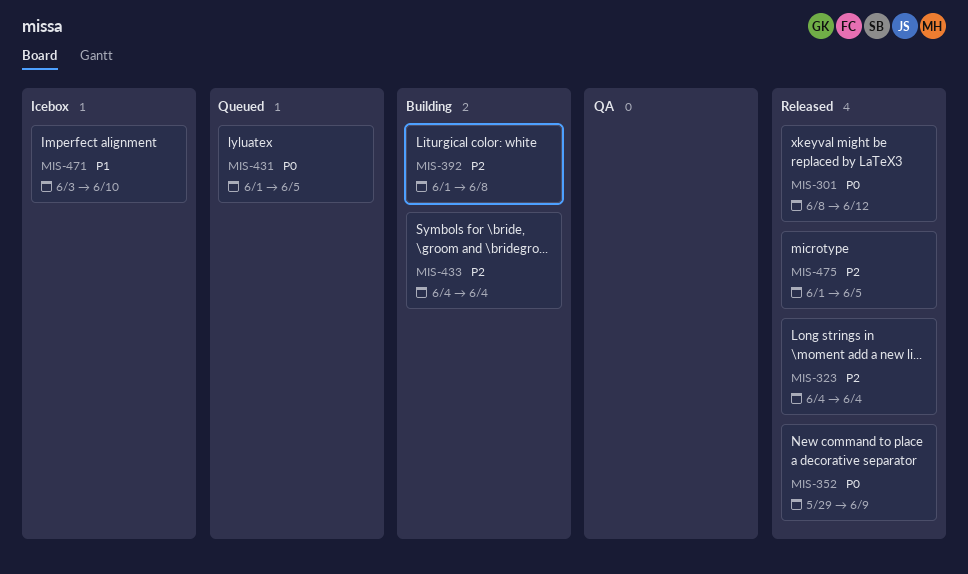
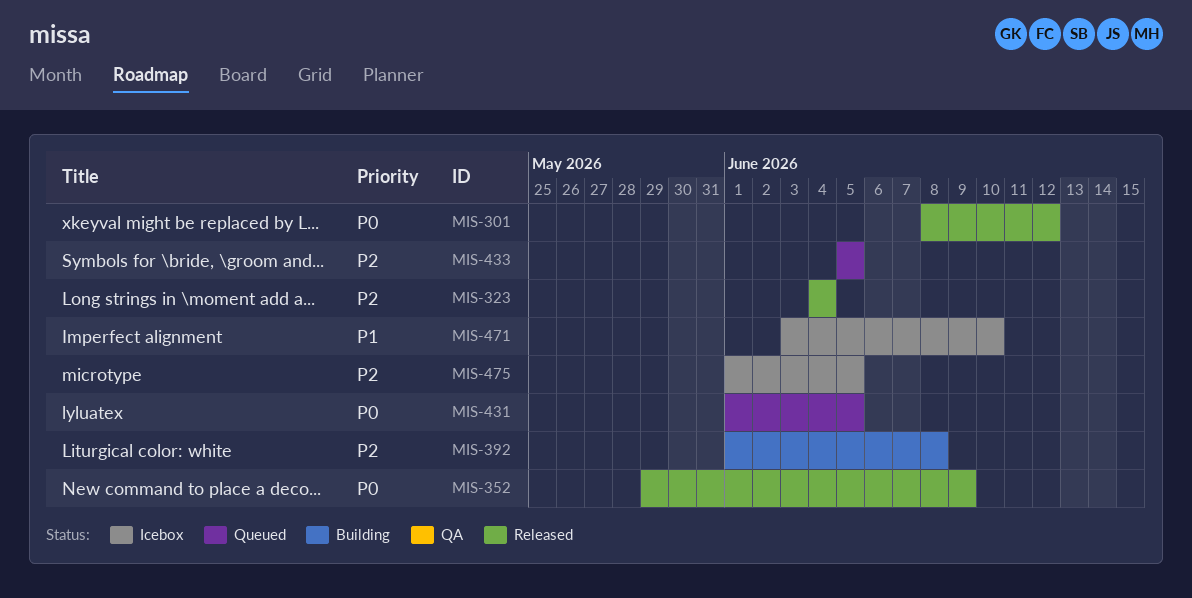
MIS-433, status: Building -> Queued
MIS-433, start: Jun 4 -> Jun 5
MIS-433, due: Jun 4 -> Jun 5
MIS-475, status: Released -> Icebox

